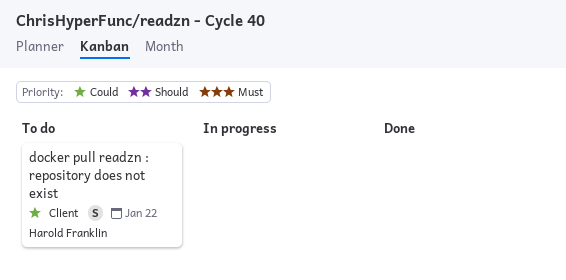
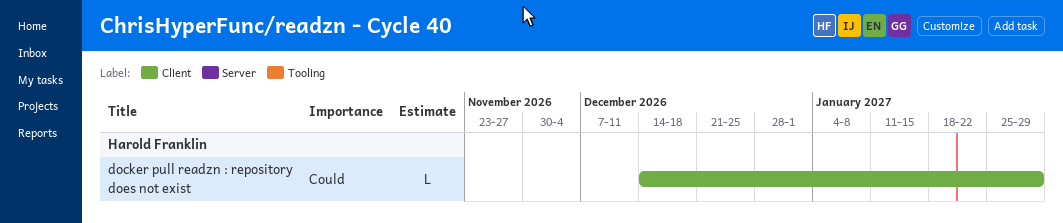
docker pull readzn : repository does not exist, estimate: S -> L
docker pull readzn : repository does not exist, due: Jan 22 -> Jan 29

